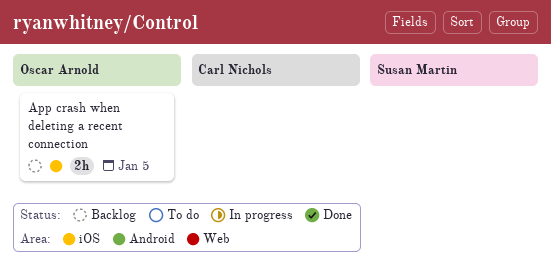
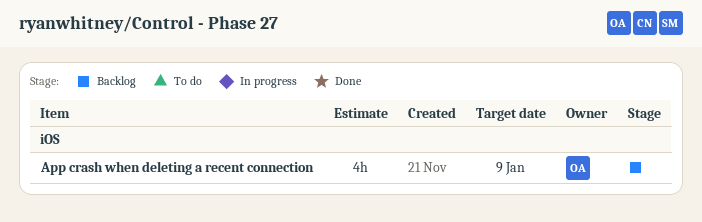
App crash when deleting a recent connection, estimate: 2h -> 4h
App crash when deleting a recent connection, due: Jan 5 -> Jan 9

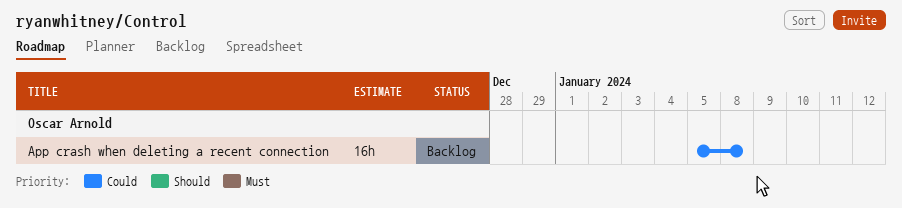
App crash when deleting a recent connection, estimate: 4h -> 16h
App crash when deleting a recent connection, due: Jan 9 -> Jan 8

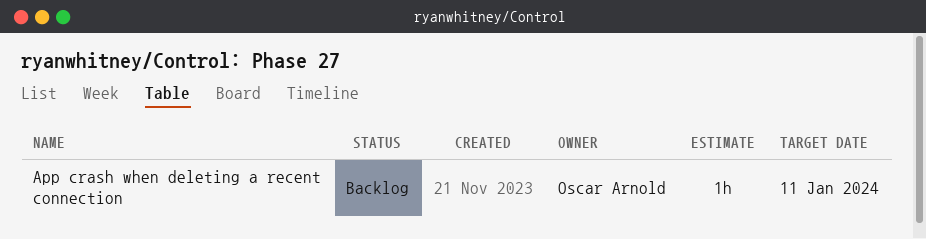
App crash when deleting a recent connection, estimate: 16h -> 1h
App crash when deleting a recent connection, due: Jan 8 -> Jan 11

